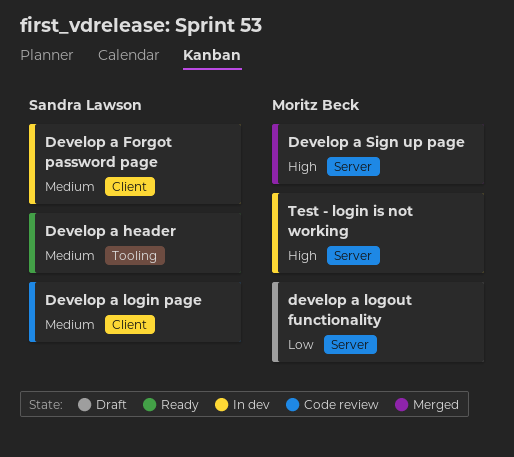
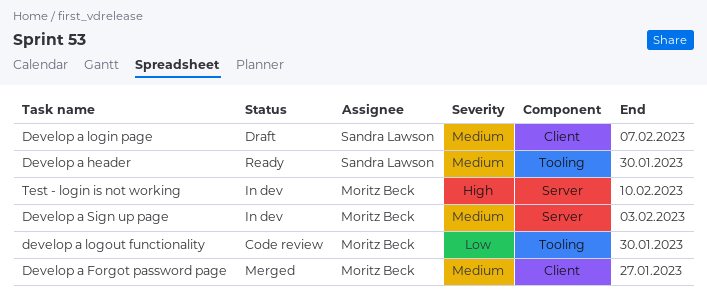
Develop a Forgot password page, status: In dev -> Merged
Develop a Forgot password page, owner: Sandra Lawson -> Moritz Beck
Develop a login page, status: Code review -> Draft
develop a logout functionality, status: Draft -> Code review
develop a logout functionality, label: Server -> Tooling
Develop a Sign up page, status: Merged -> In dev
Develop a Sign up page, priority: High -> Medium

